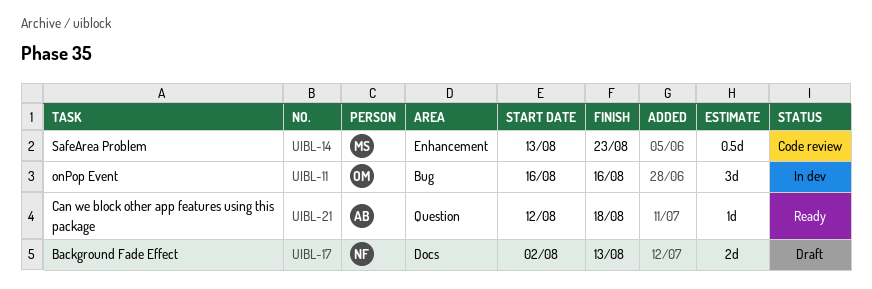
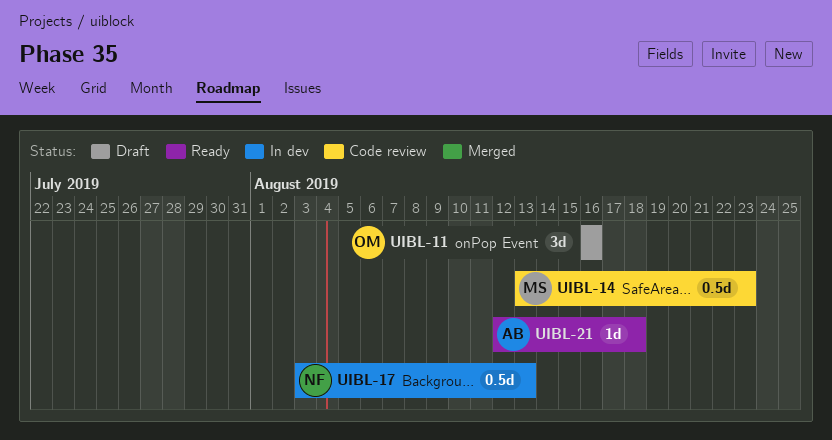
UIBL-11, status: In dev -> Draft
UIBL-17, status: Draft -> In dev
UIBL-17, estimate: 2d -> 0.5d
UIBL-17, start: Aug 2 -> Aug 3

